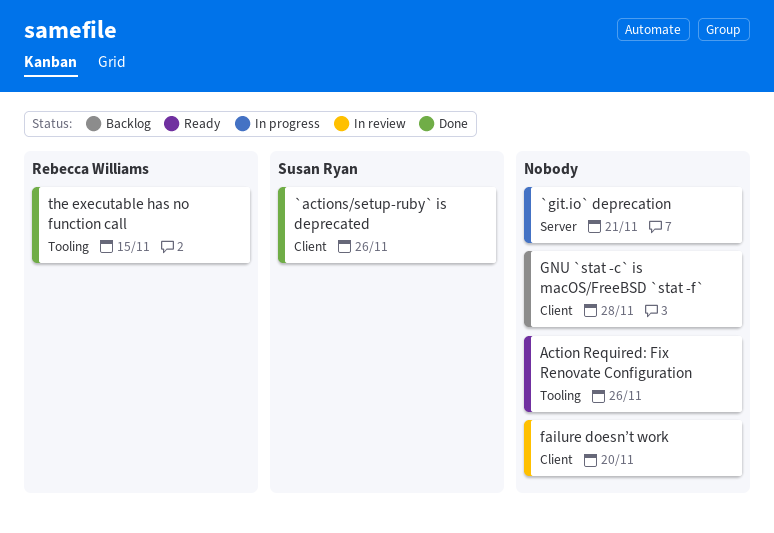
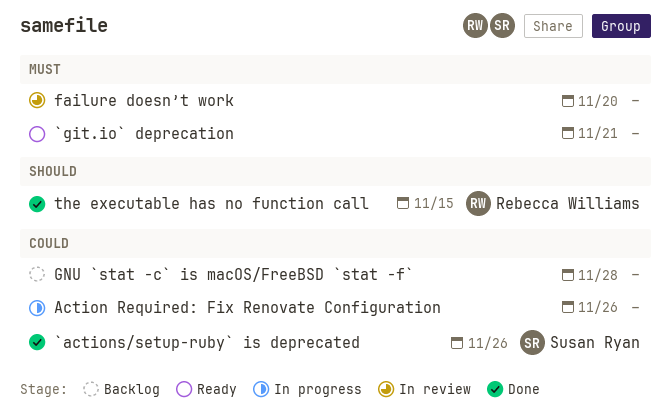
`git.io` deprecation, status: In progress -> Ready
Action Required: Fix Renovate Configuration, status: Ready -> In progress

